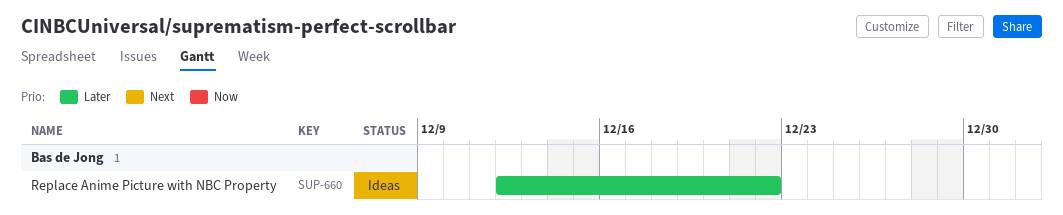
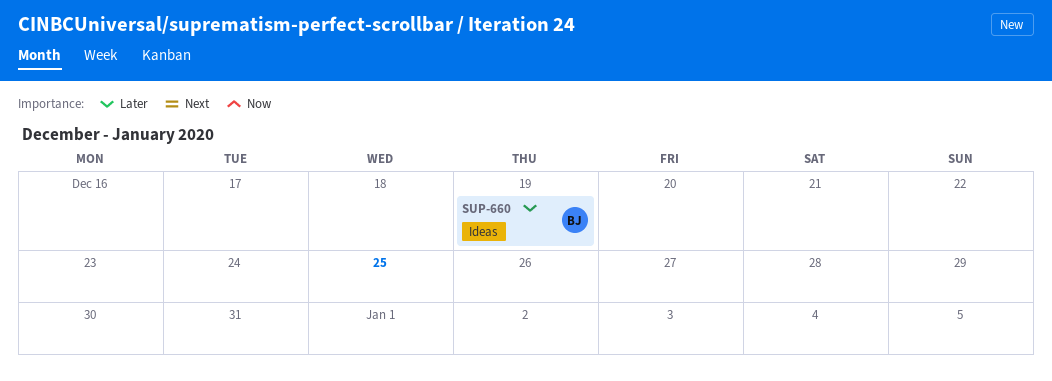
SUP-660, due: Dec 22 -> Dec 19

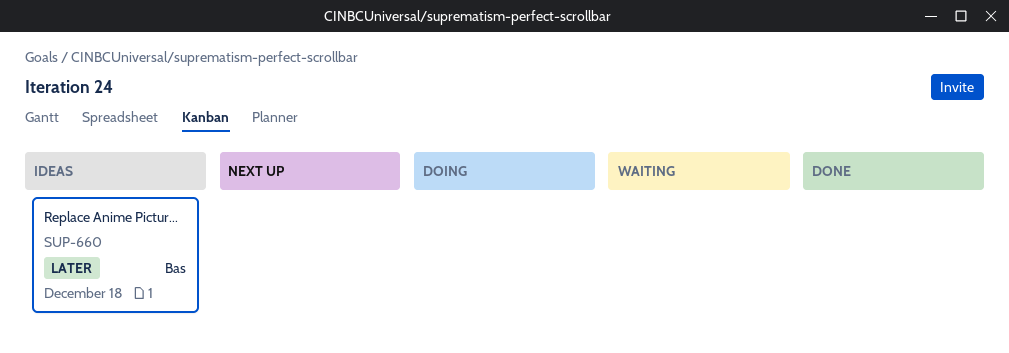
SUP-660, due: Dec 19 -> Dec 18

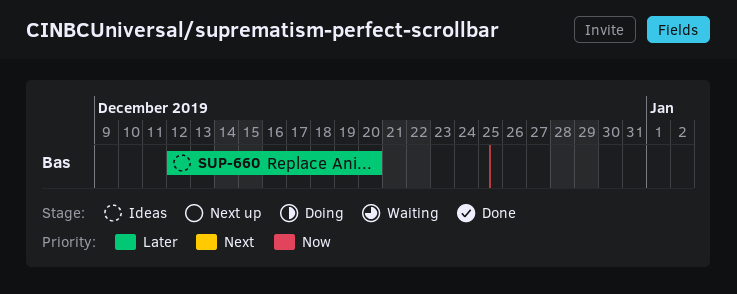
SUP-660, due: Dec 18 -> Dec 20

